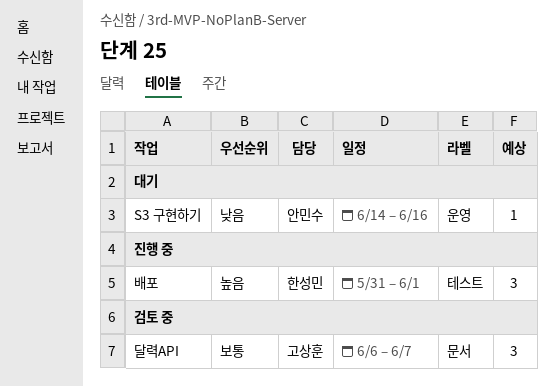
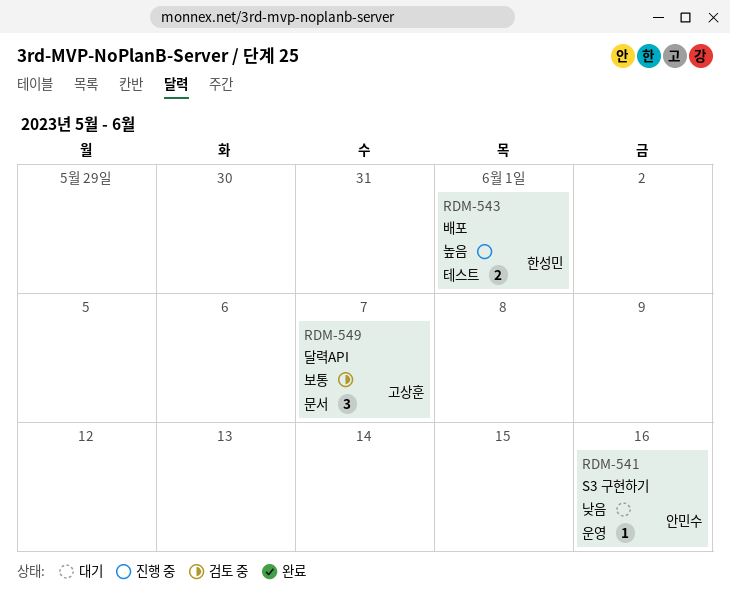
배포, estimate: 3 -> 2

